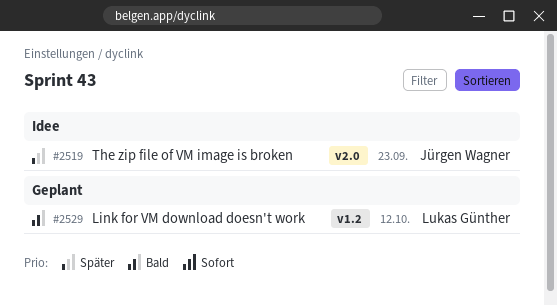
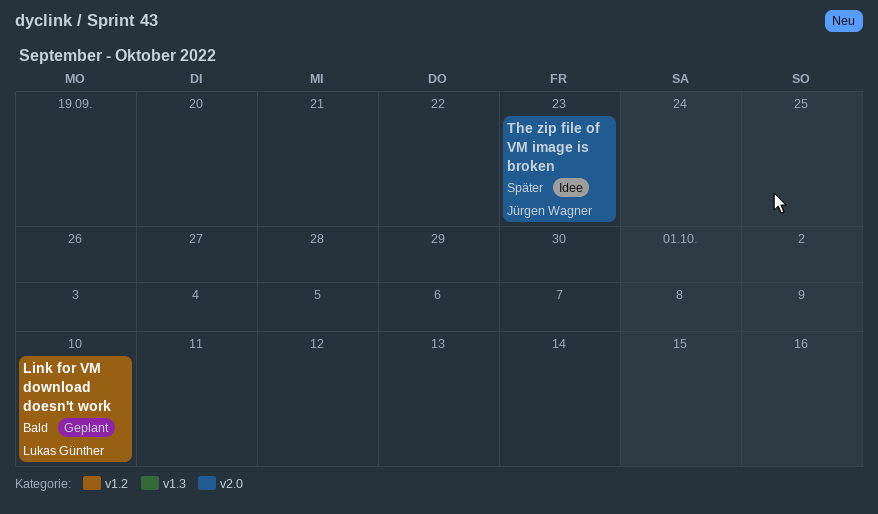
Link for VM download doesn't work, due: Oct 12 -> Oct 10

